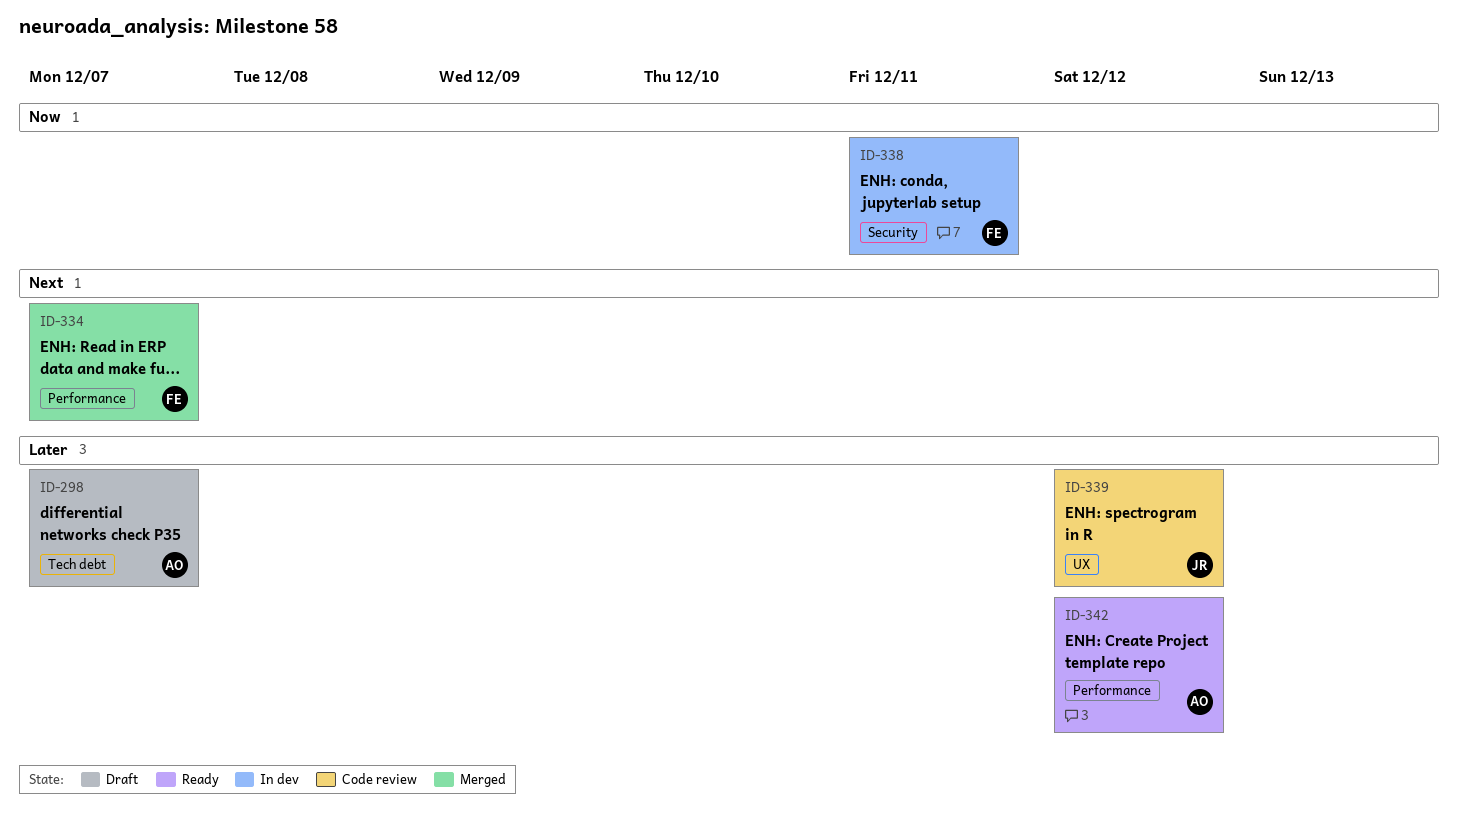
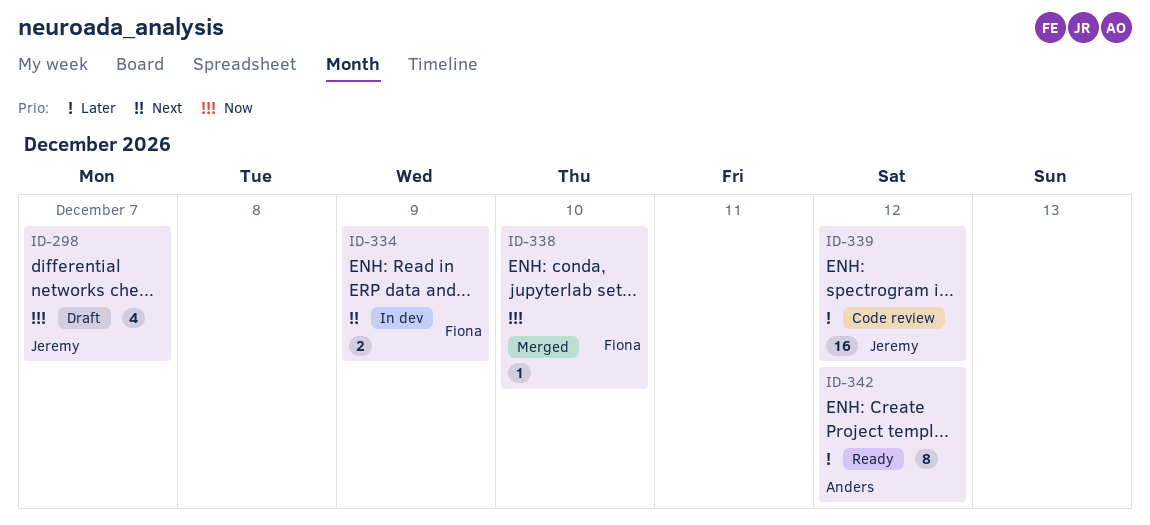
ID-298, owner: Anders -> Jeremy
ID-298, priority: Later -> Now
ID-334, status: Merged -> In dev
ID-334, due: Dec 7 -> Dec 9
ID-338, status: In dev -> Merged
ID-338, due: Dec 11 -> Dec 10

